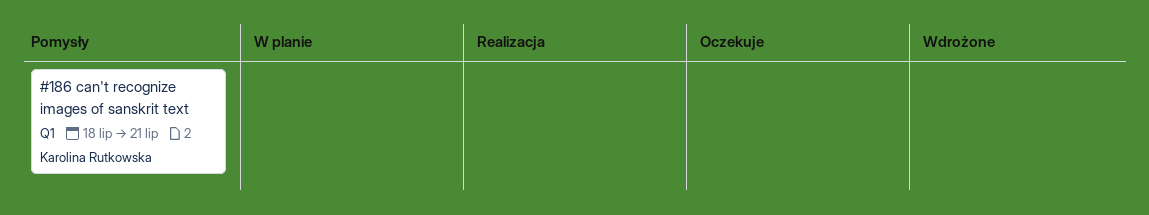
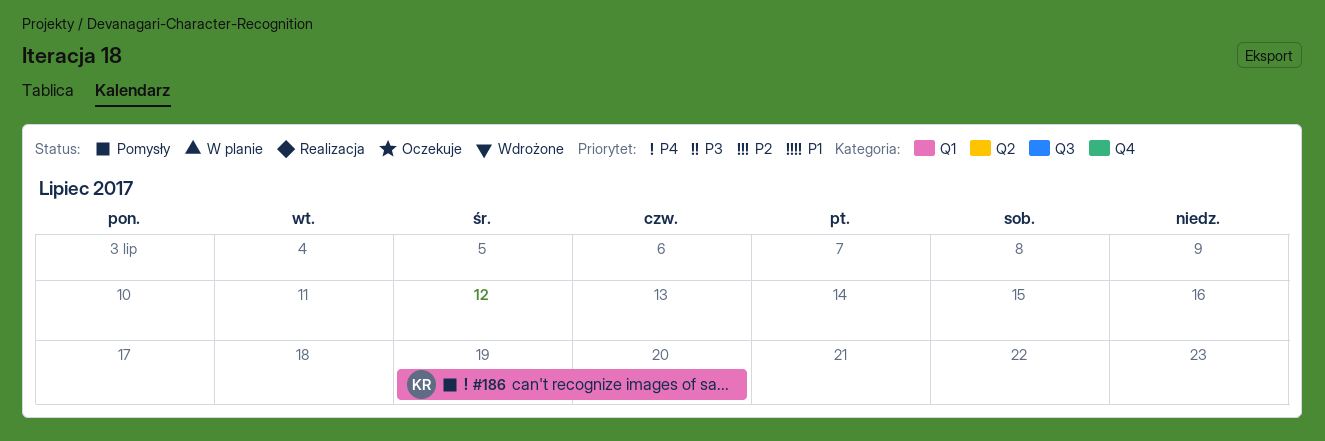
#186, start: Jul 18 -> Jul 19
#186, due: Jul 21 -> Jul 20

